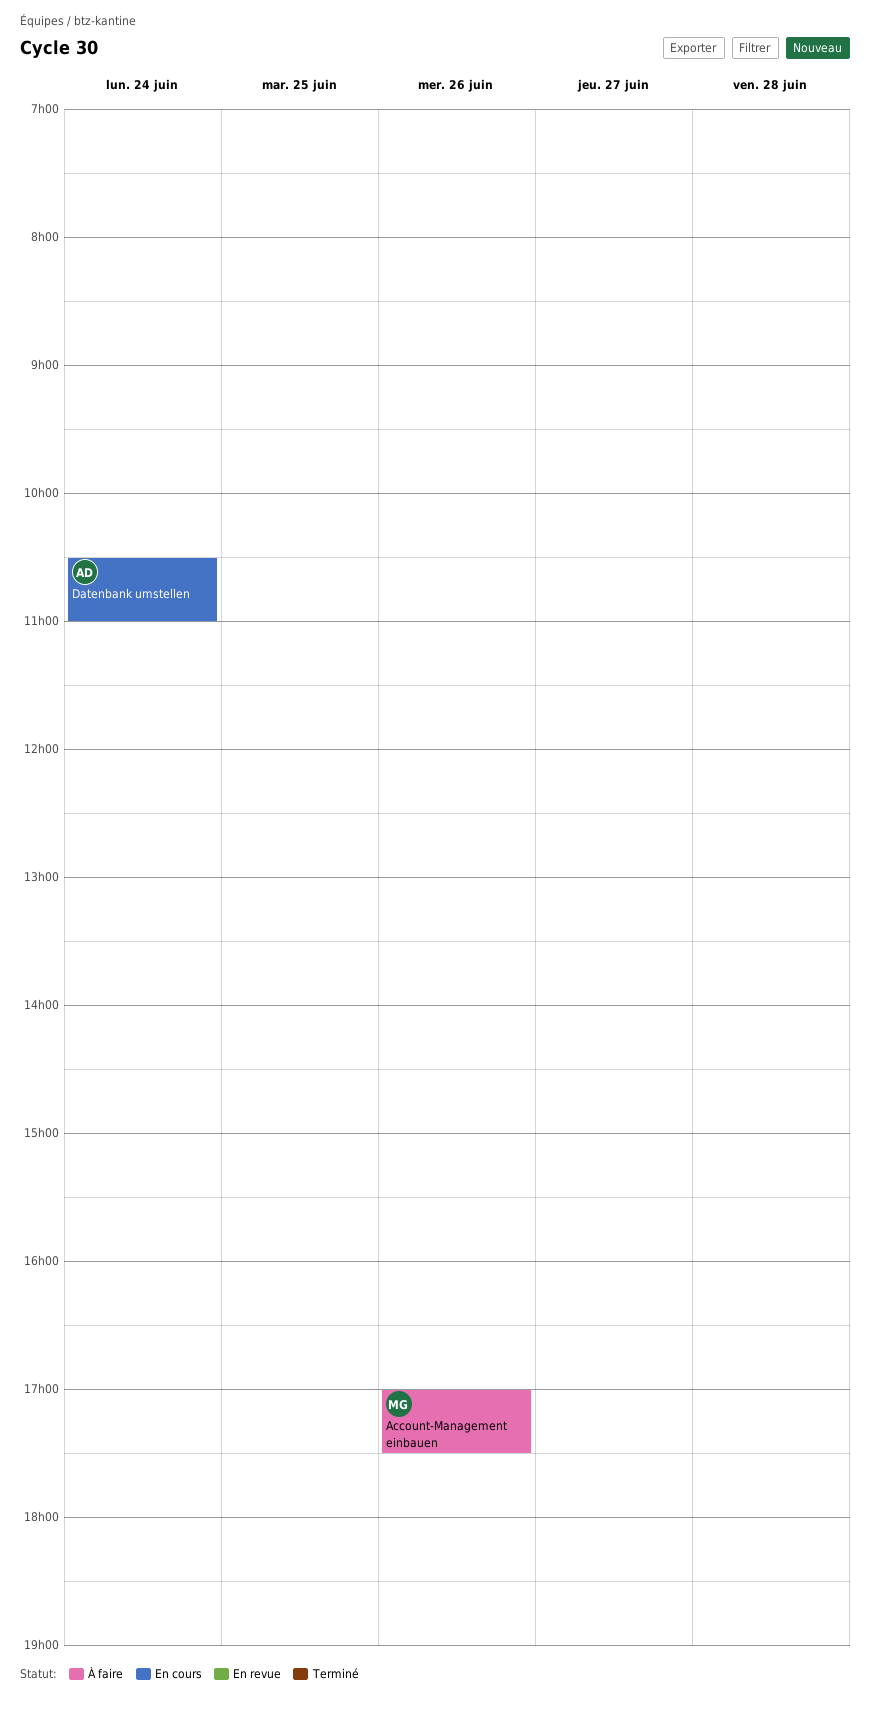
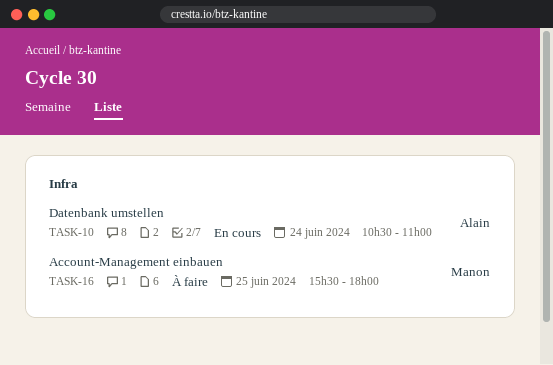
Account-Management einbauen, day: Jun 26 -> Jun 25
Account-Management einbauen, begins: 17:00 -> 15:30
Account-Management einbauen, ends: 17:30 -> 18:00

